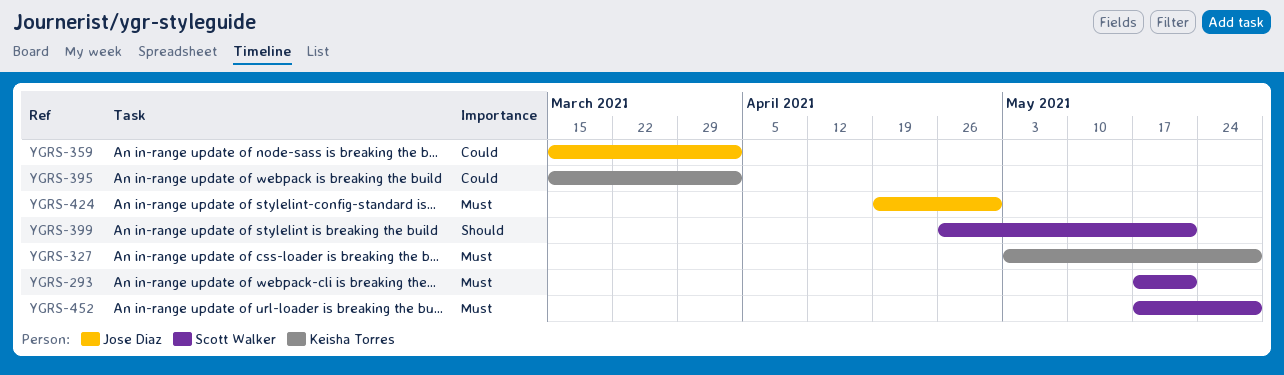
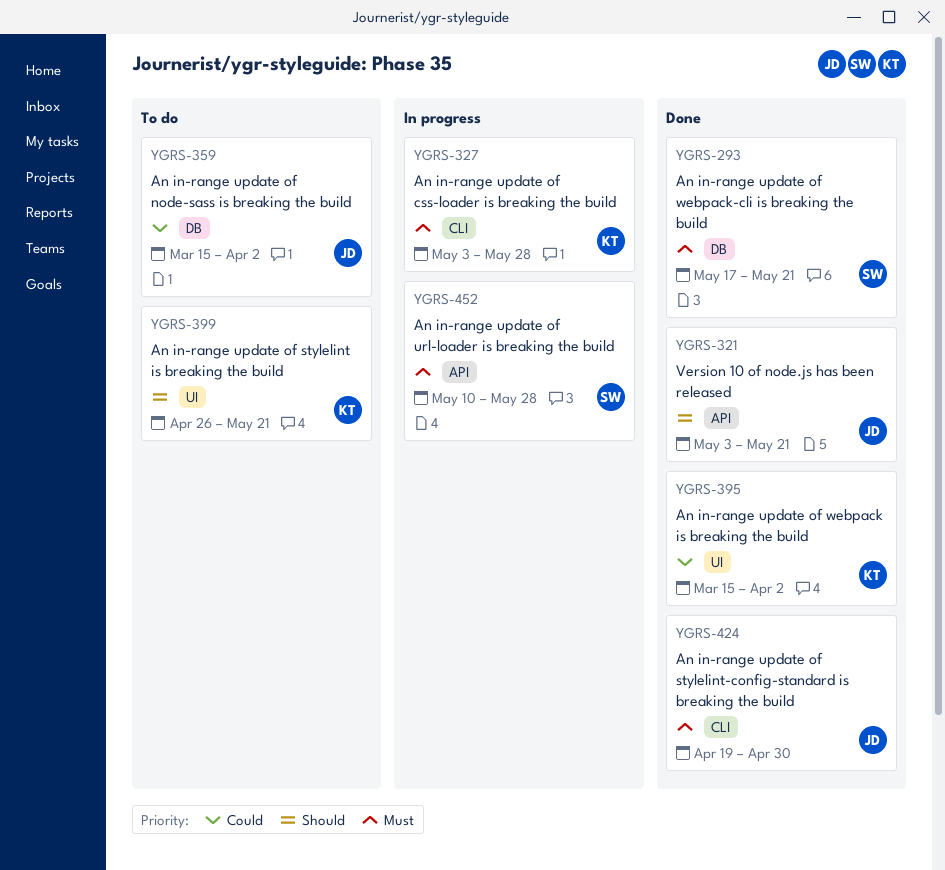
YGRS-321: none -> present
YGRS-399, owner: Scott Walker -> Keisha Torres
YGRS-452, start: May 17 -> May 10

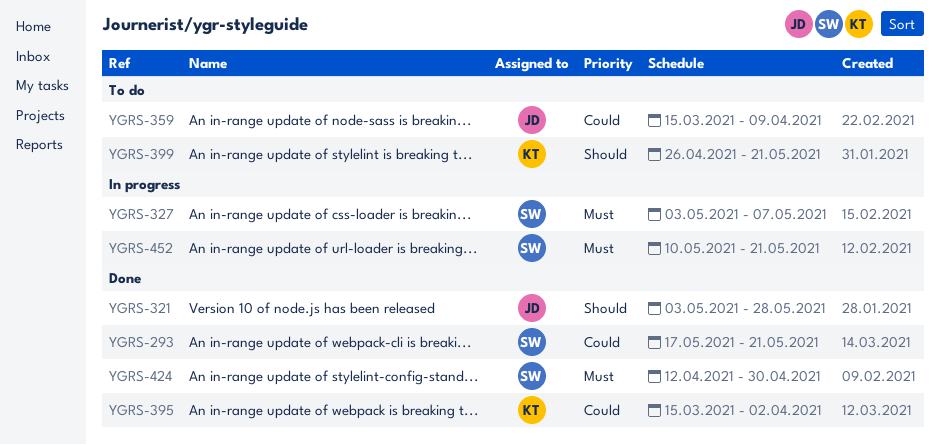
YGRS-293, priority: Must -> Could
YGRS-321, due: May 21 -> May 28
YGRS-327, owner: KT -> SW
YGRS-327, due: May 28 -> May 7
YGRS-359, due: Apr 2 -> Apr 9
YGRS-424, owner: JD -> SW
YGRS-424, start: Apr 19 -> Apr 12
YGRS-452, due: May 28 -> May 21

